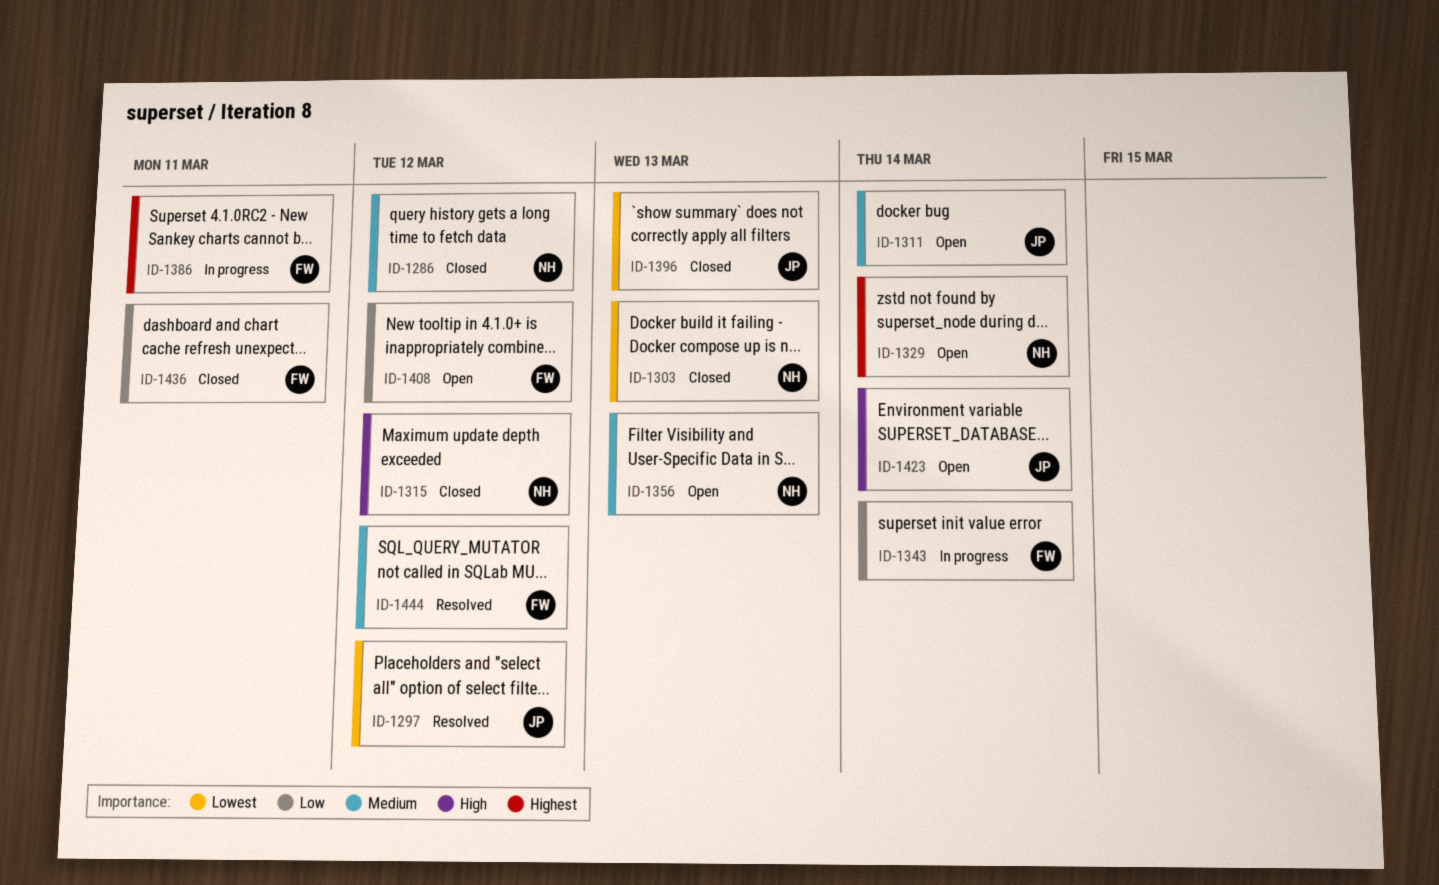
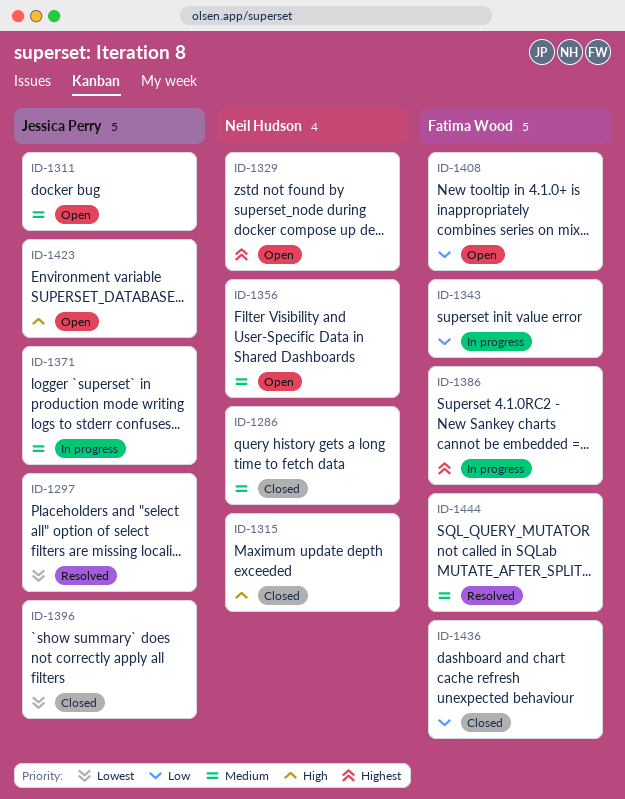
ID-1303: present -> none
ID-1371: none -> present

